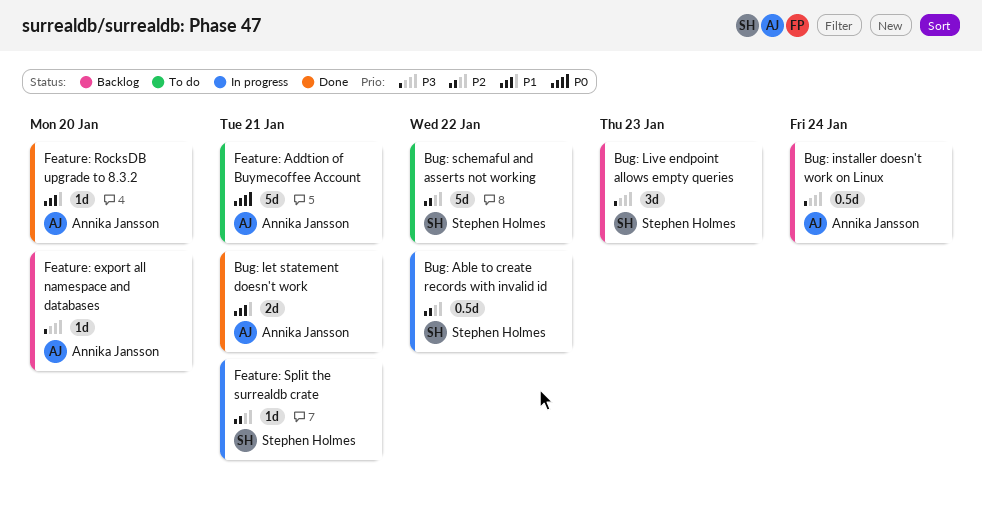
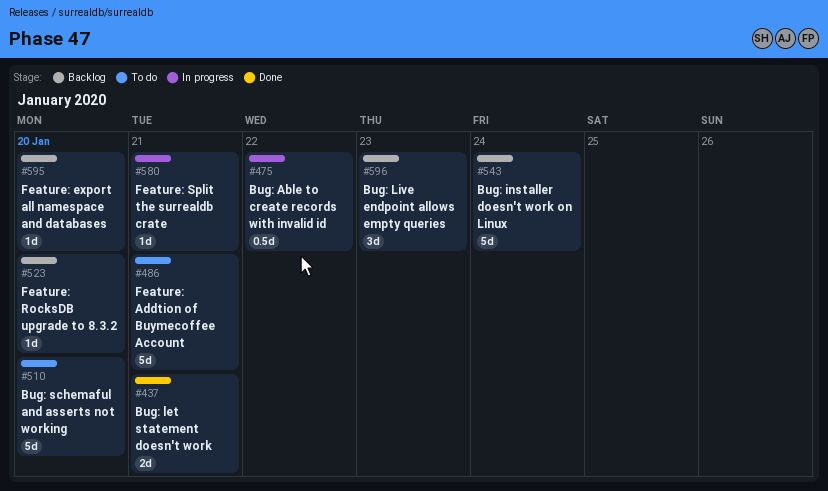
Bug: installer doesn't work on Linux, estimate: 0.5d -> 5d
Bug: schemaful and asserts not working, due: Jan 22 -> Jan 20
Feature: RocksDB upgrade to 8.3.2, status: Done -> Backlog

